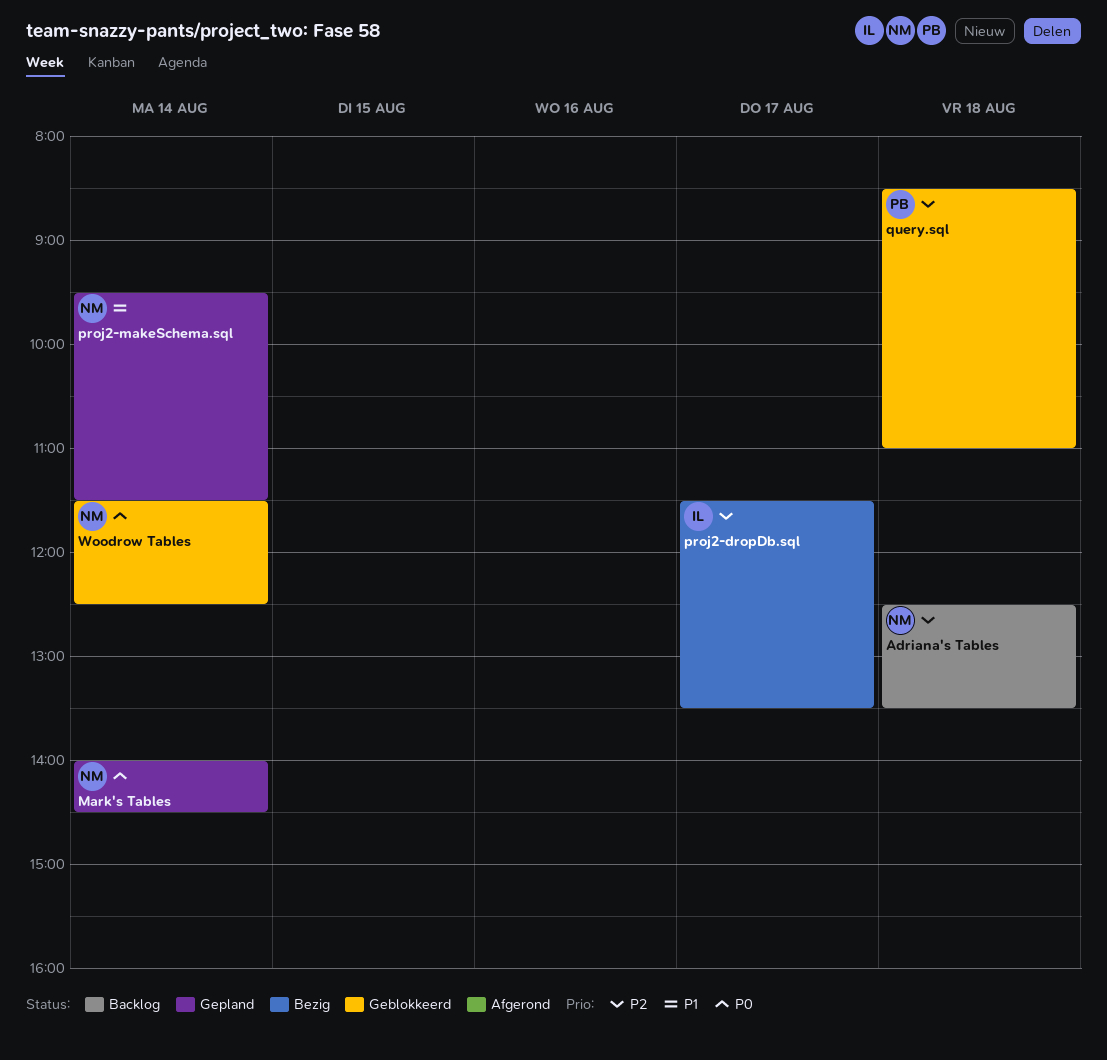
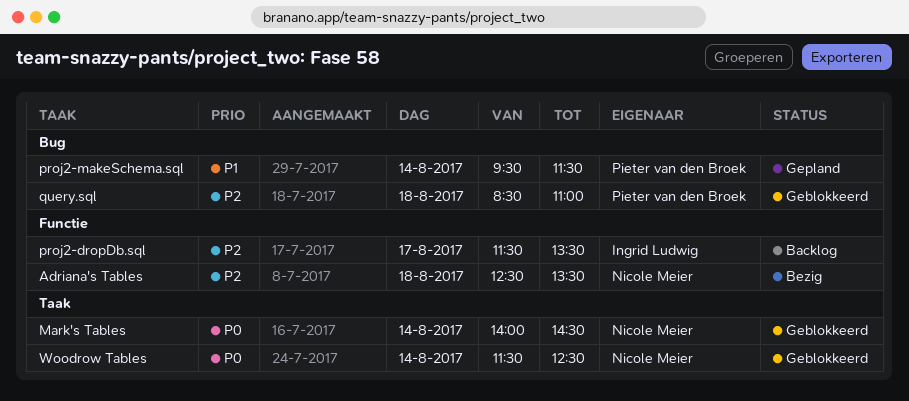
Adriana's Tables, status: Backlog -> Bezig
Mark's Tables, status: Gepland -> Geblokkeerd
proj2-dropDb.sql, status: Bezig -> Backlog
proj2-makeSchema.sql, owner: Nicole Meier -> Pieter van den Broek

